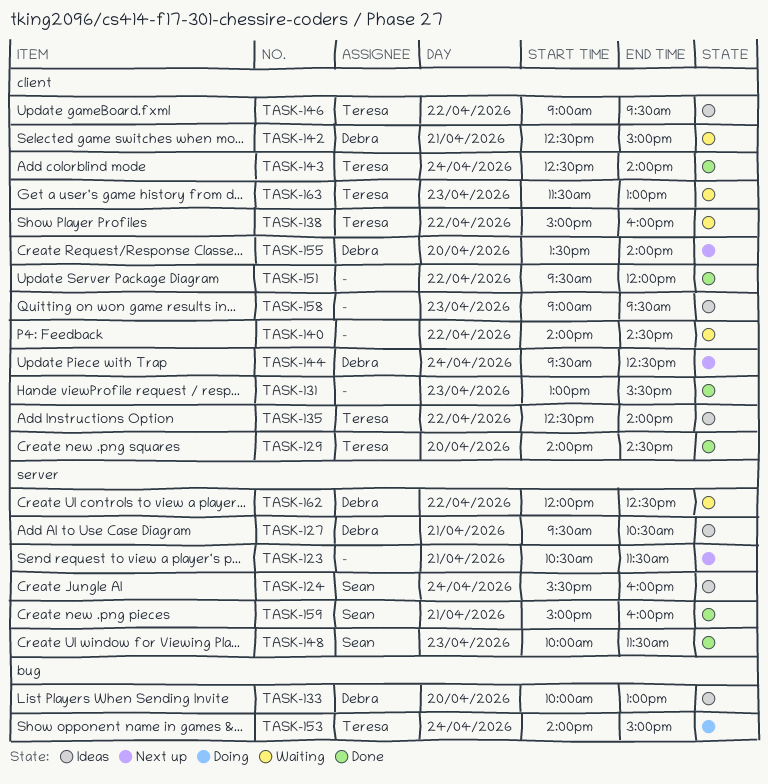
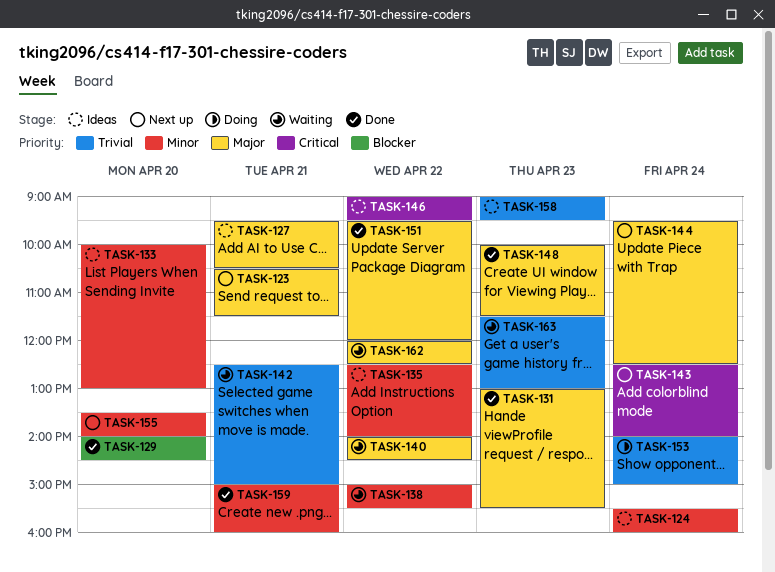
TASK-138, ends: 16:00 -> 15:30
TASK-143, status: Done -> Next up

